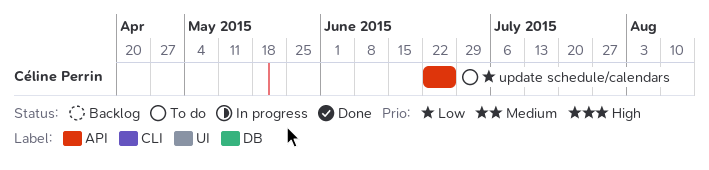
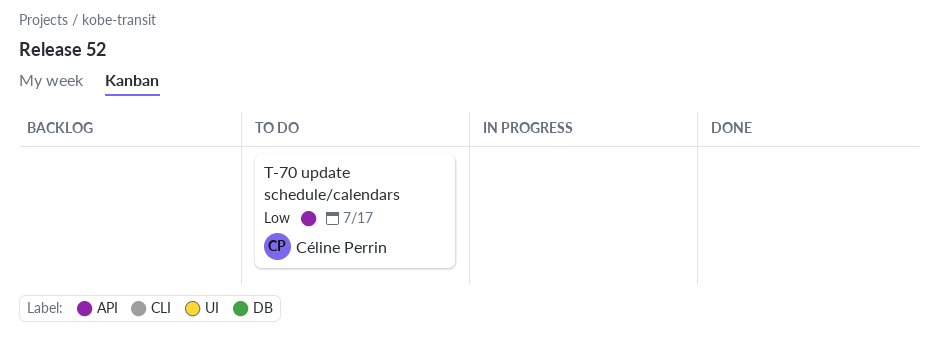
update schedule/calendars, due: Jun 26 -> Jul 17

